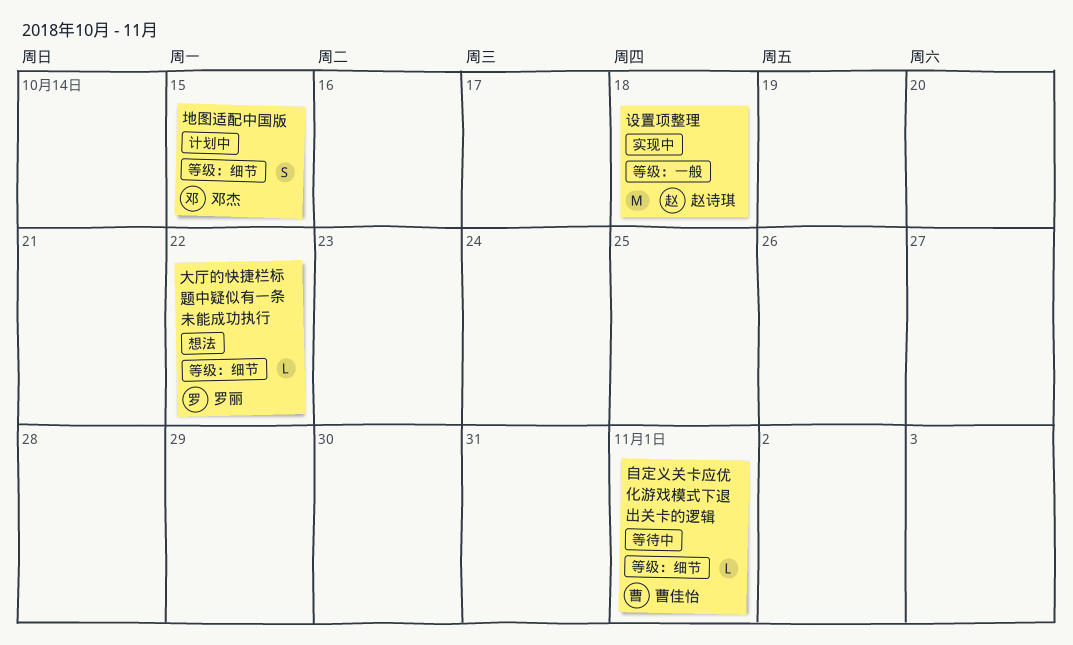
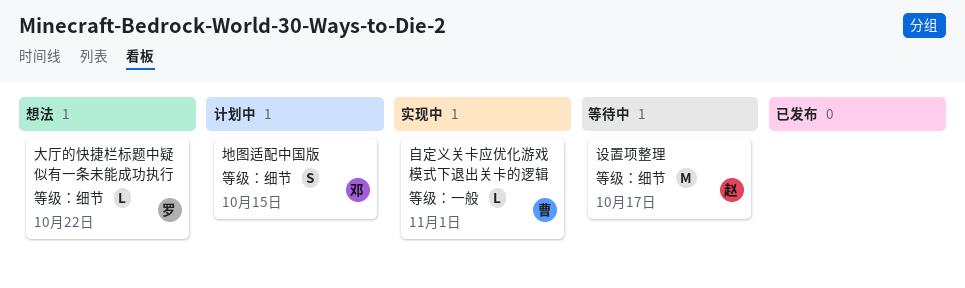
自定义关卡应优化游戏模式下退出关卡的逻辑, status: 等待中 -> 实现中
自定义关卡应优化游戏模式下退出关卡的逻辑, label: 等级：细节 -> 等级：一般
设置项整理, status: 实现中 -> 等待中
设置项整理, label: 等级：一般 -> 等级：细节
设置项整理, due: Oct 18 -> Oct 17

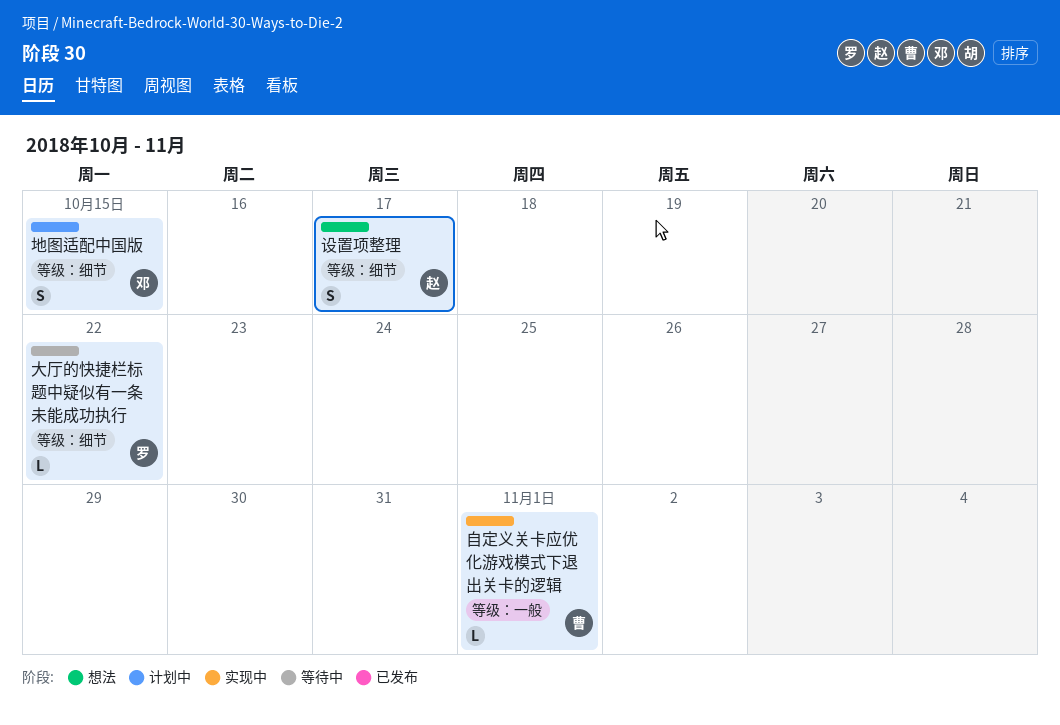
大厅的快捷栏标题中疑似有一条未能成功执行, status: 想法 -> 等待中
设置项整理, status: 等待中 -> 想法
设置项整理, estimate: M -> S

